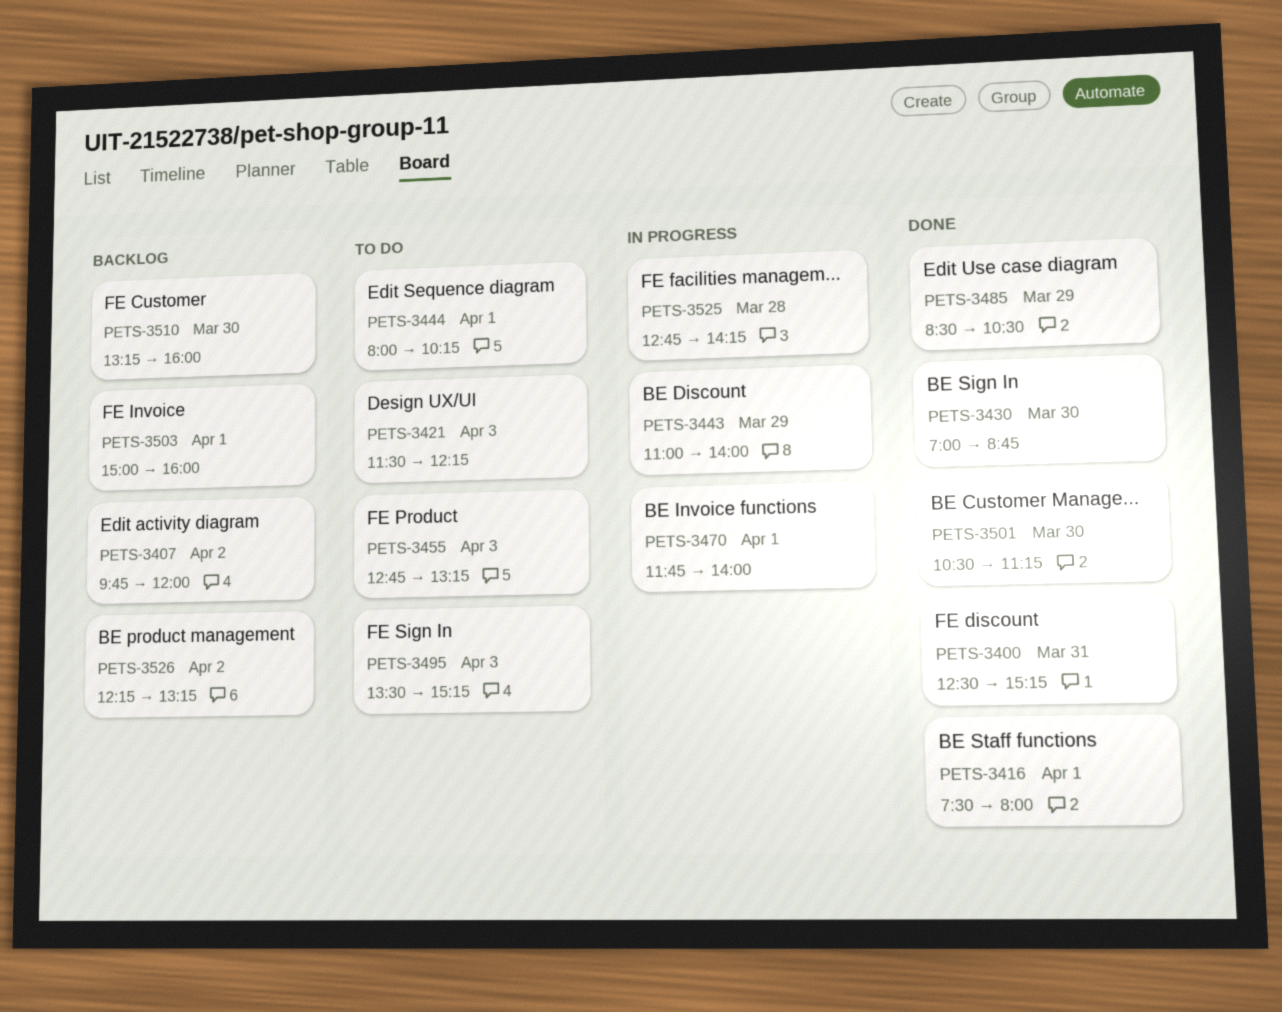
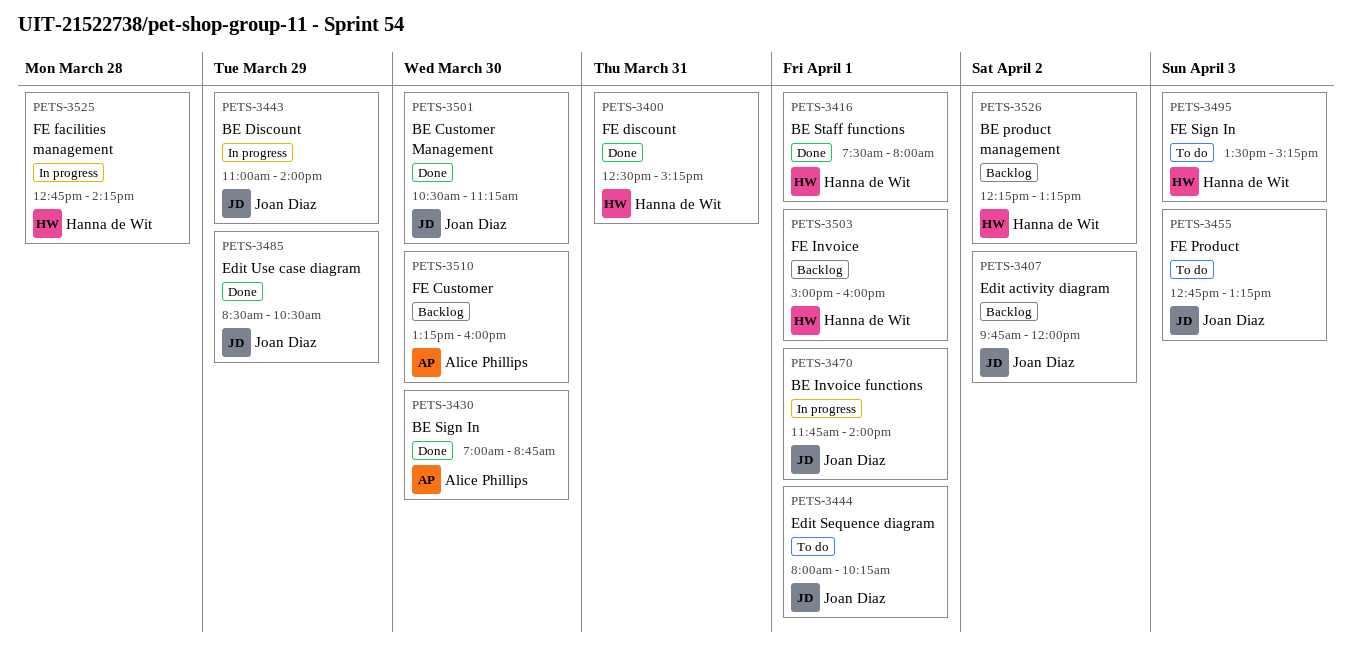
PETS-3421: present -> none

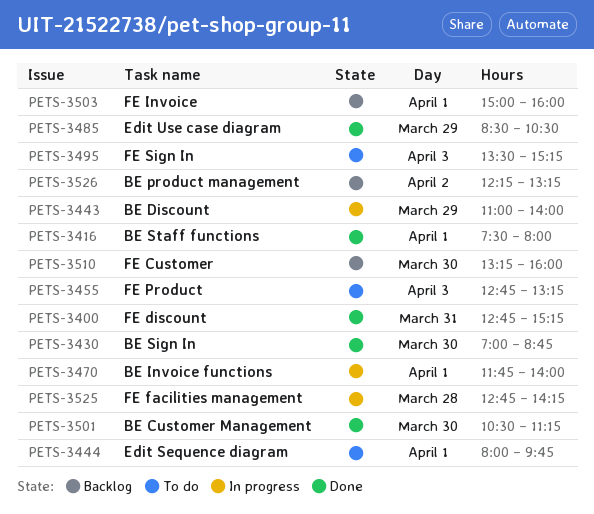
PETS-3400, begins: 12:30 -> 12:45
PETS-3407: present -> none
PETS-3444, ends: 10:15 -> 09:45

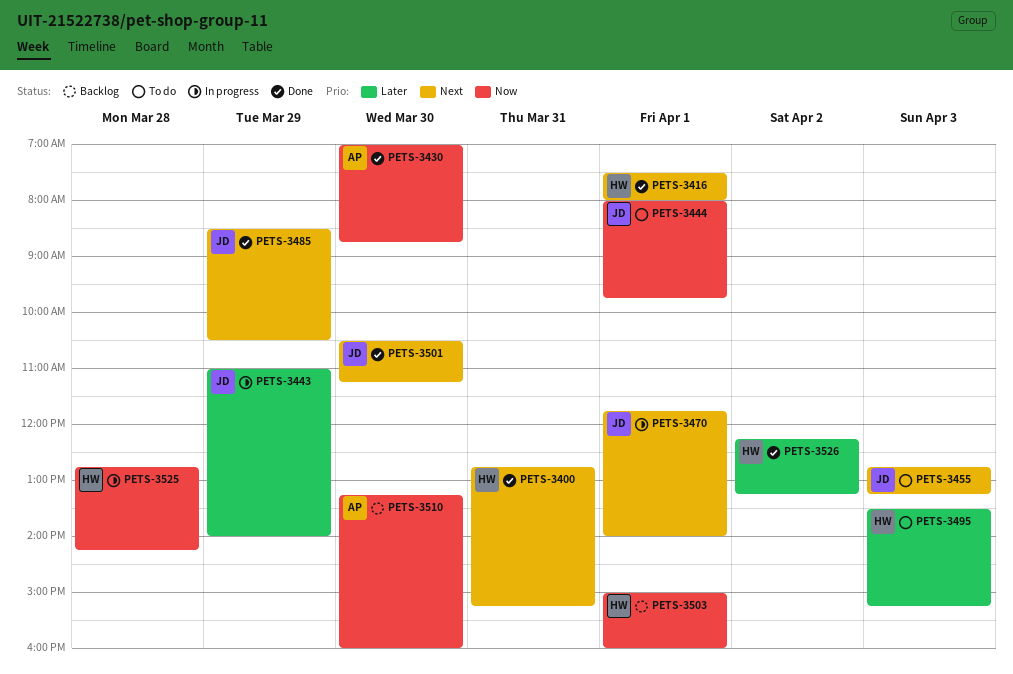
PETS-3526, status: Backlog -> Done

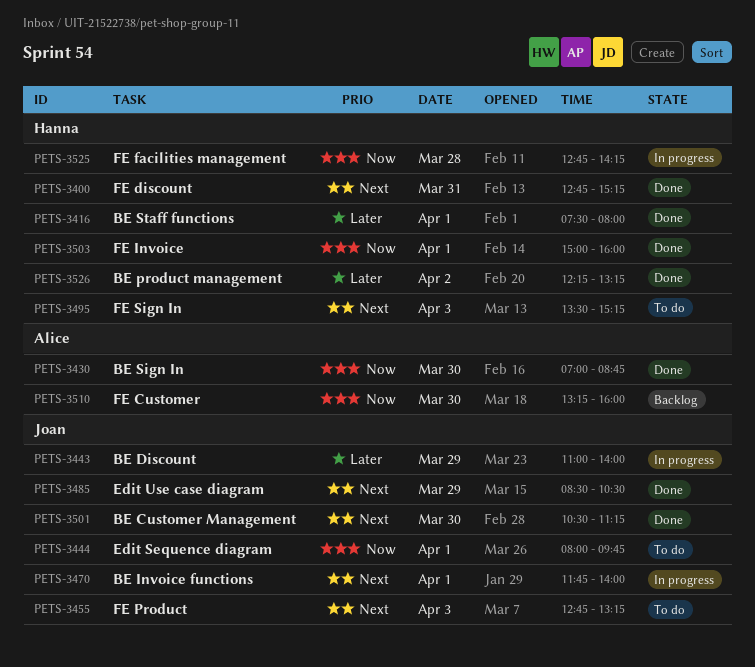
PETS-3416, priority: Next -> Later
PETS-3495, priority: Later -> Next
PETS-3503, status: Backlog -> Done

